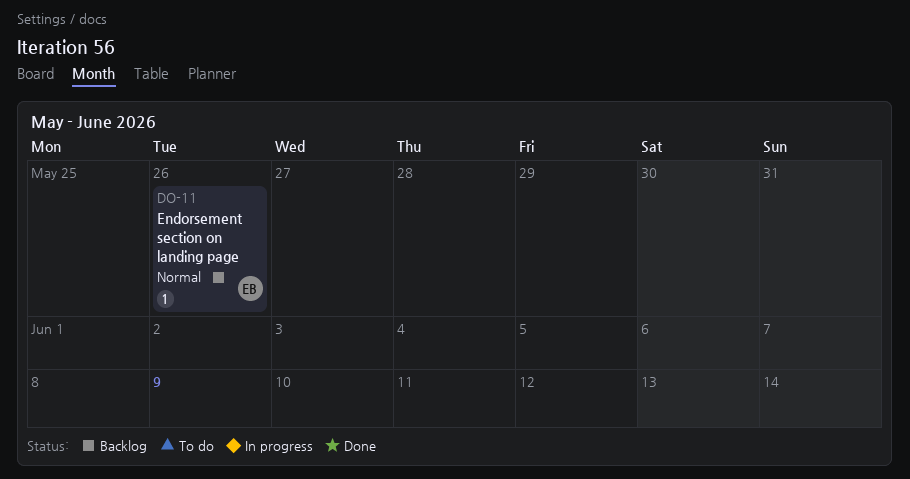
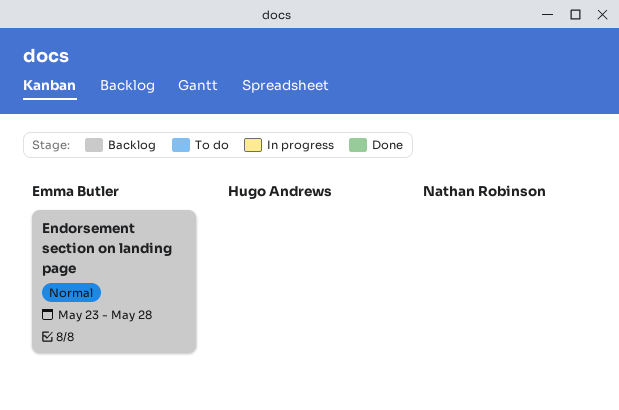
Endorsement section on landing page, due: May 26 -> May 28

